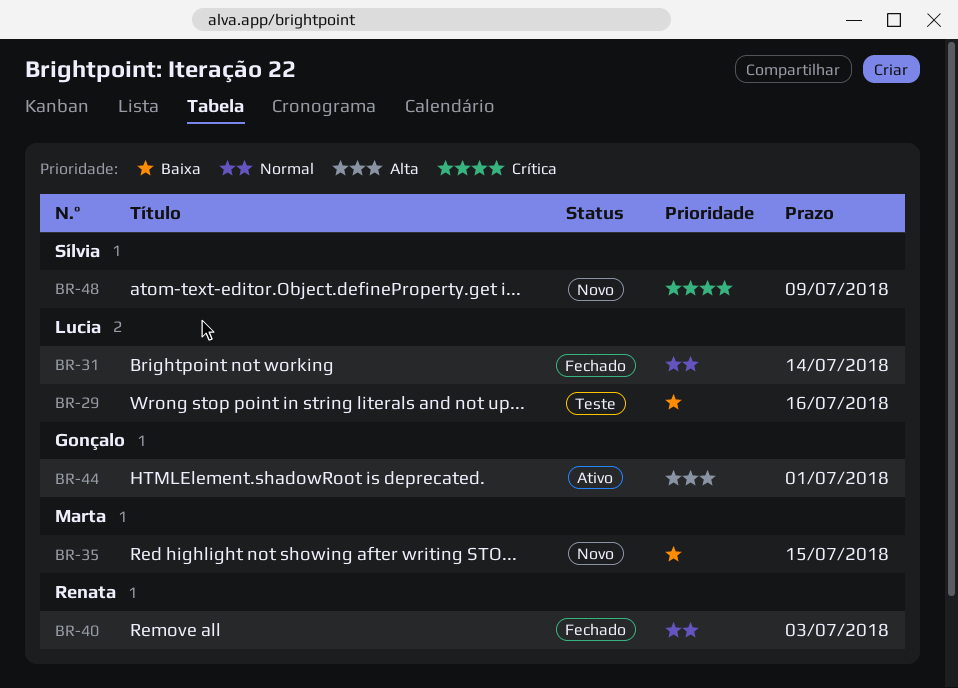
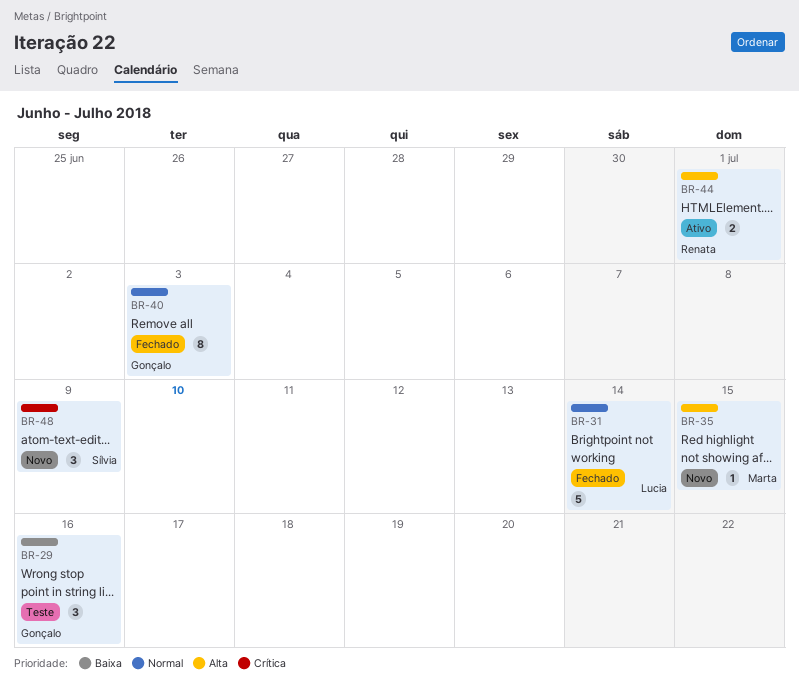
BR-29, owner: Lucia -> Gonçalo
BR-35, priority: Baixa -> Alta
BR-40, owner: Renata -> Gonçalo
BR-44, owner: Gonçalo -> Renata

